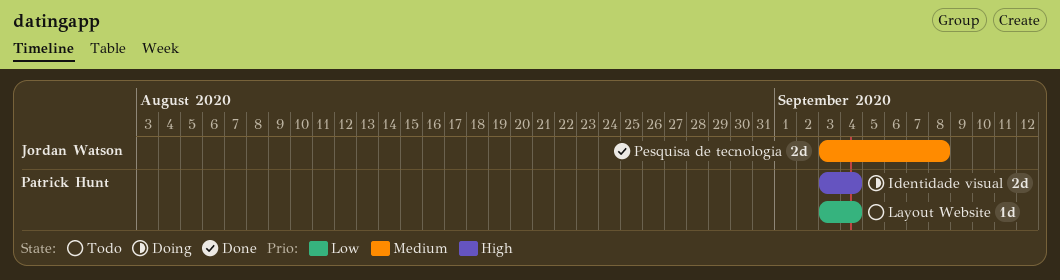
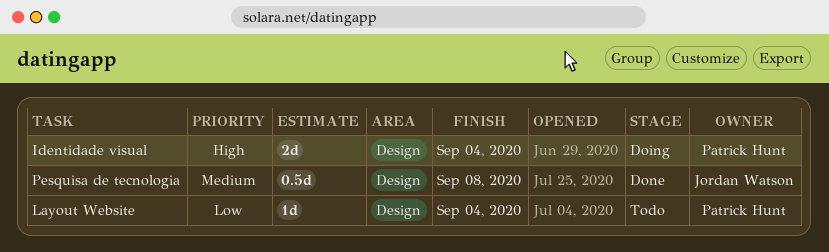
Pesquisa de tecnologia, estimate: 2d -> 0.5d

